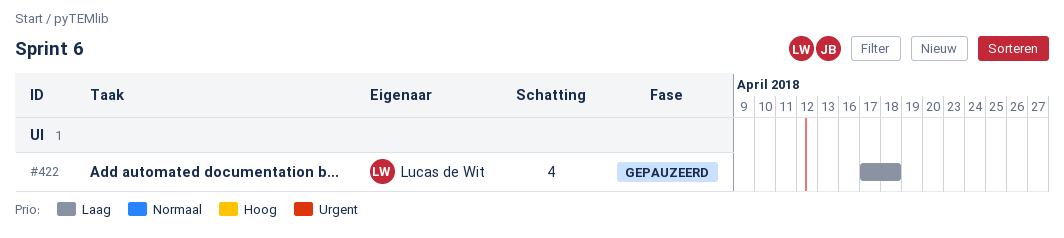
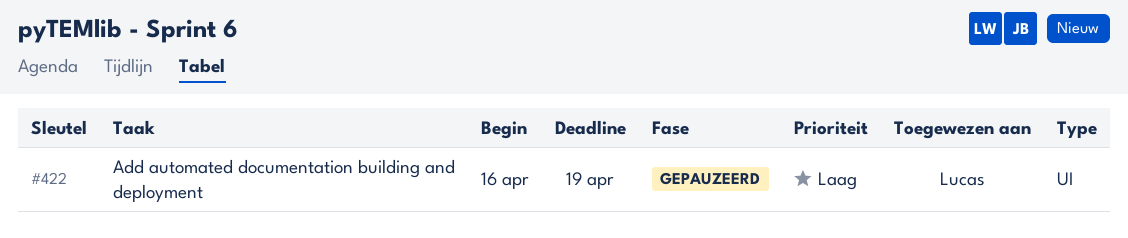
#422, start: Apr 17 -> Apr 16
#422, due: Apr 18 -> Apr 19

